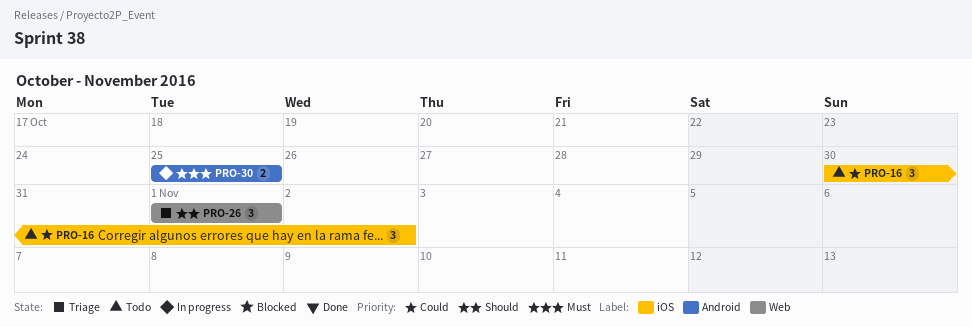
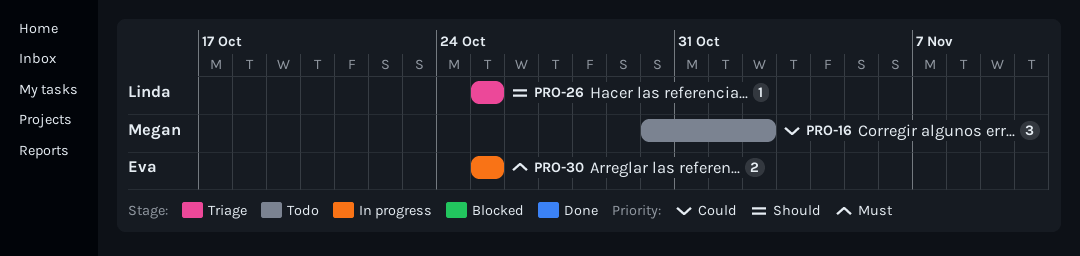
PRO-26, estimate: 3 -> 1
PRO-26, start: Nov 1 -> Oct 25
PRO-26, due: Nov 1 -> Oct 25

